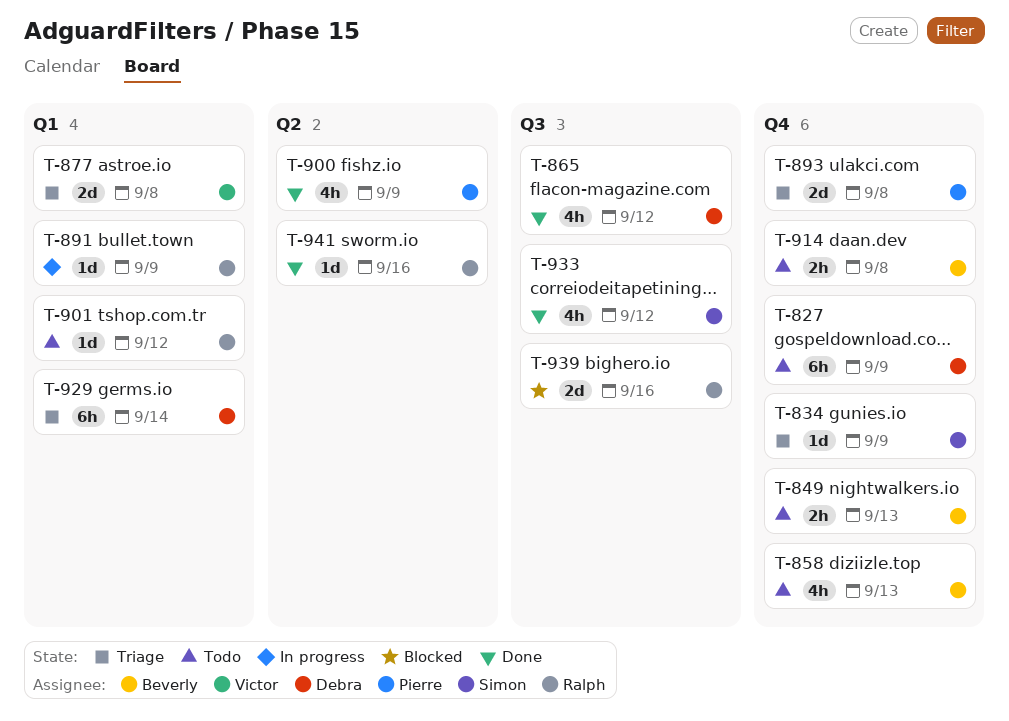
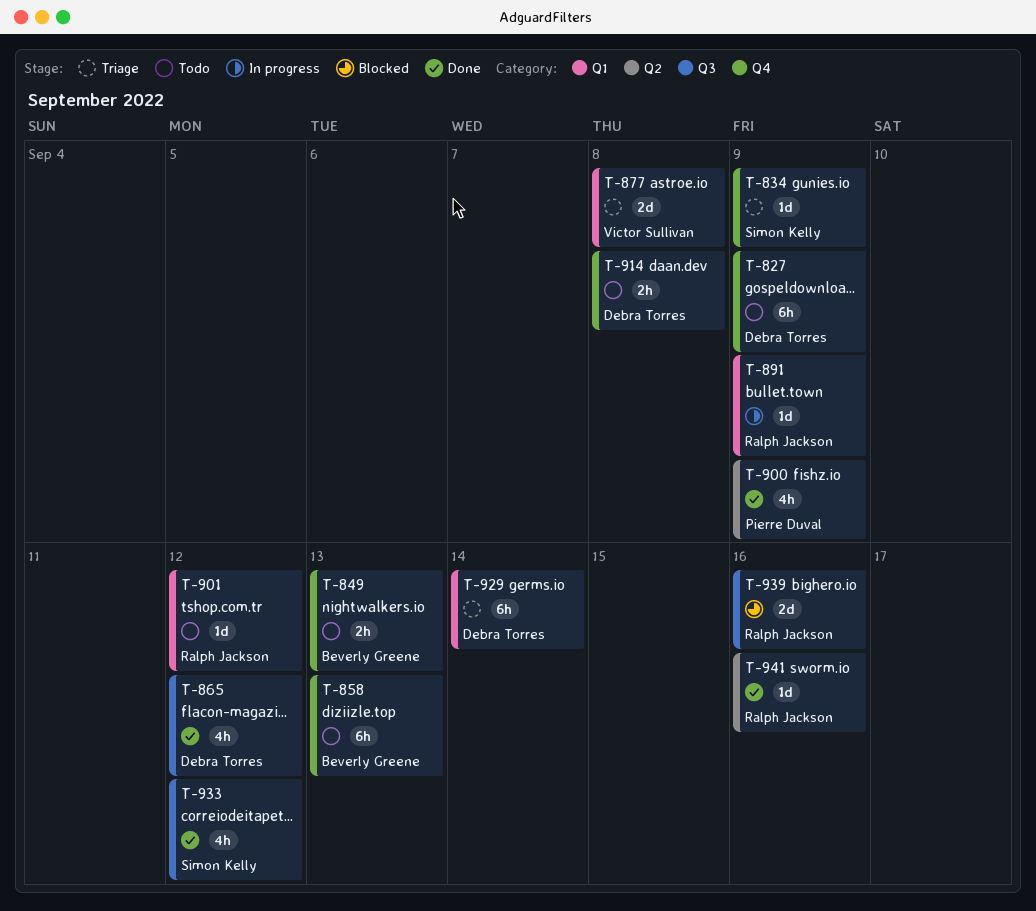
T-858, estimate: 4h -> 6h
T-893: present -> none
T-914, owner: Beverly Greene -> Debra Torres

